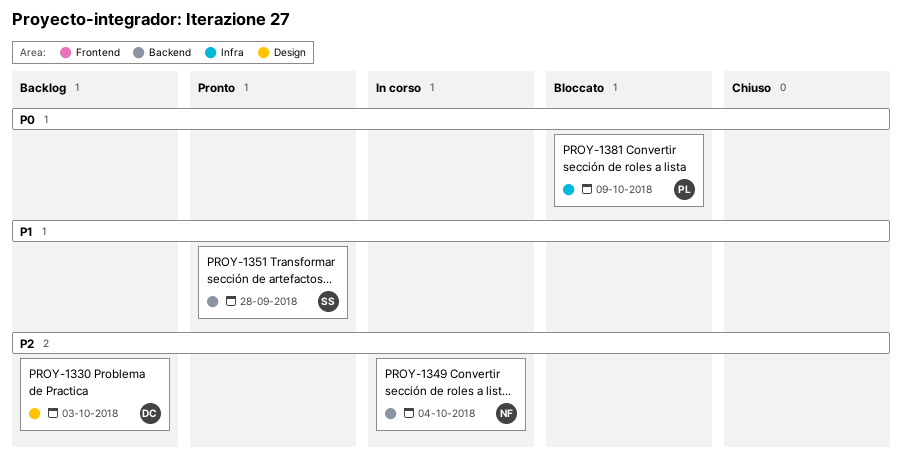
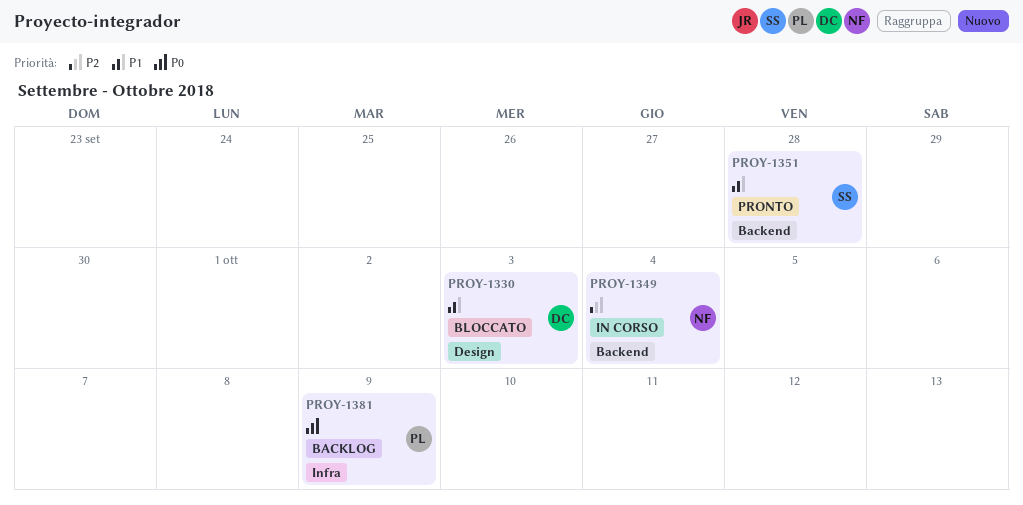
PROY-1330, status: Backlog -> Bloccato
PROY-1330, priority: P2 -> P1
PROY-1381, status: Bloccato -> Backlog

